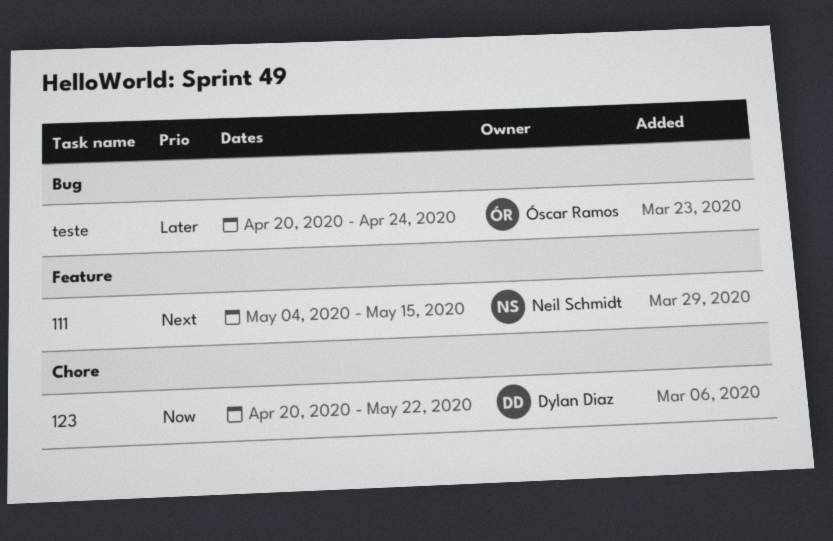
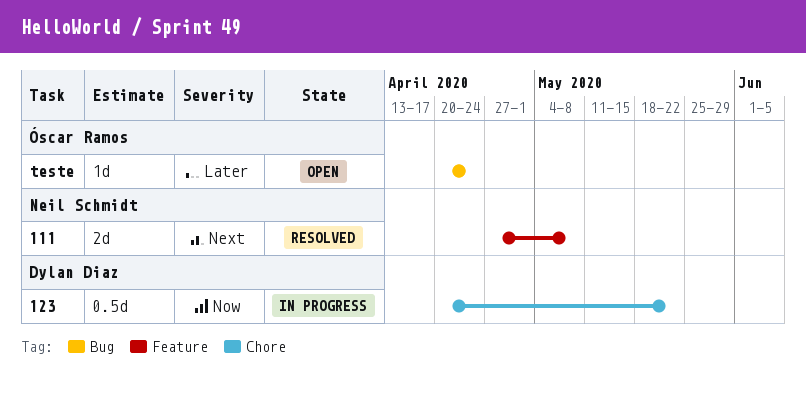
111, start: May 4 -> Apr 27
111, due: May 15 -> May 8

